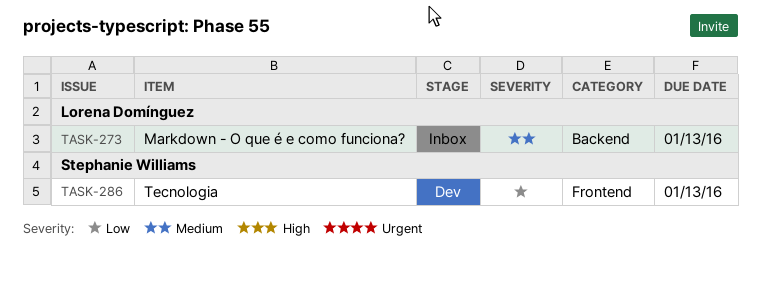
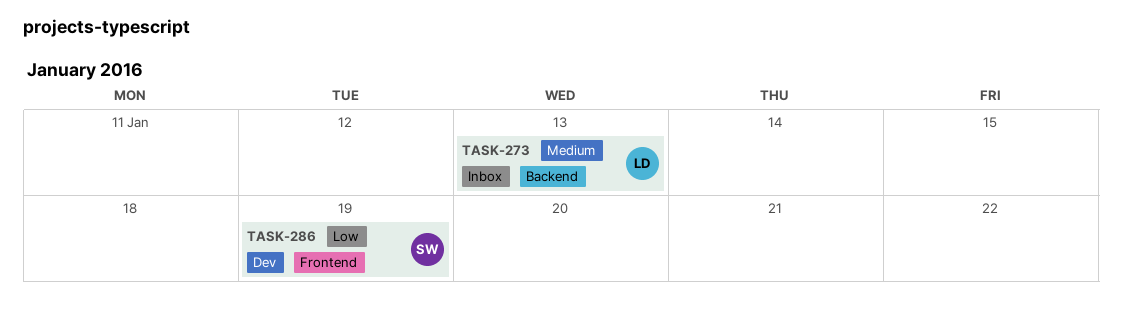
TASK-286, due: Jan 13 -> Jan 19

